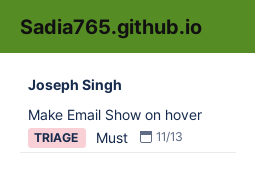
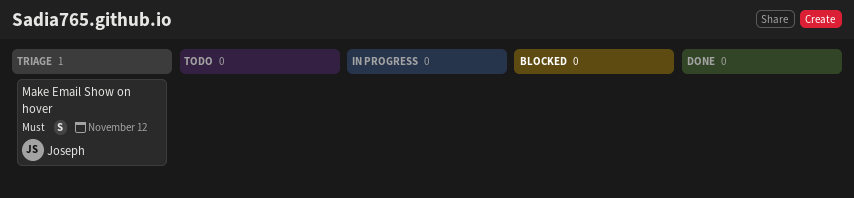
Make Email Show on hover, due: Nov 13 -> Nov 12

